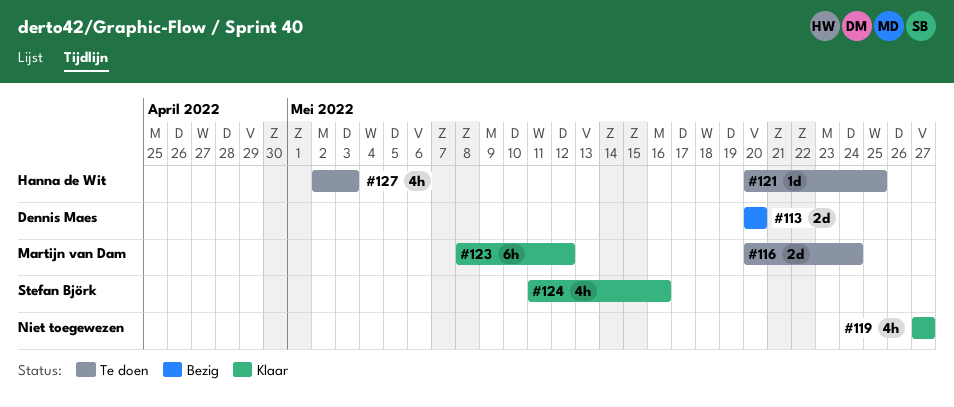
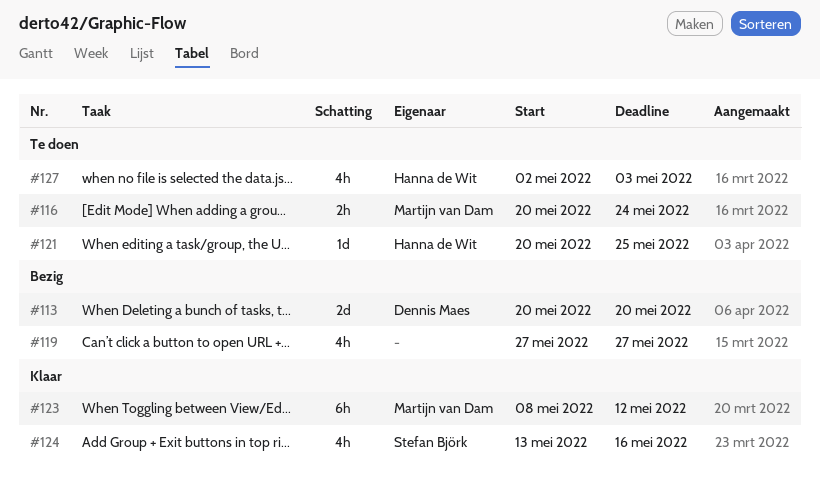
#116, estimate: 2d -> 2h
#119, status: Klaar -> Bezig
#124, start: May 11 -> May 13

